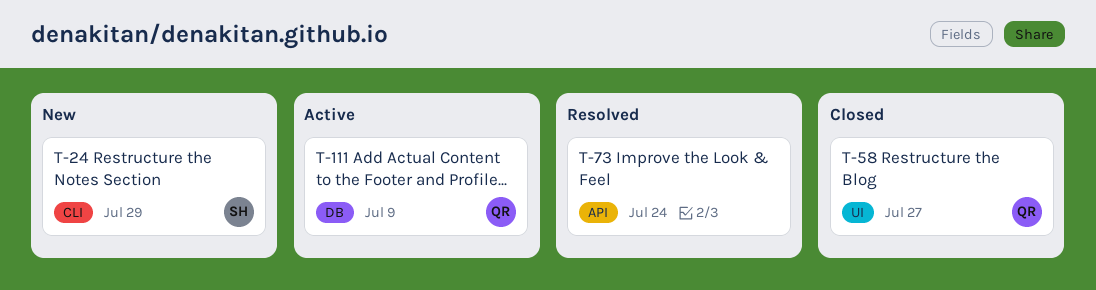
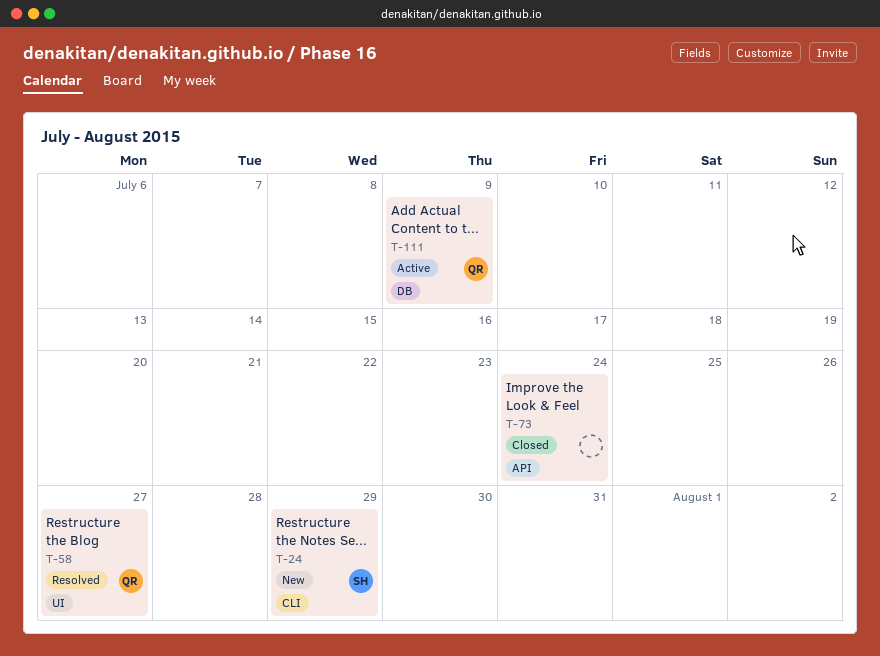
T-58, status: Closed -> Resolved
T-73, status: Resolved -> Closed

